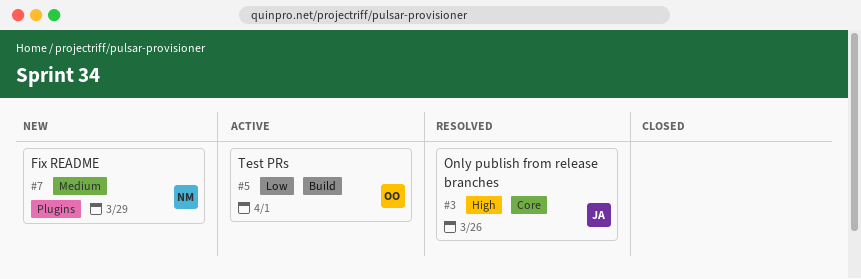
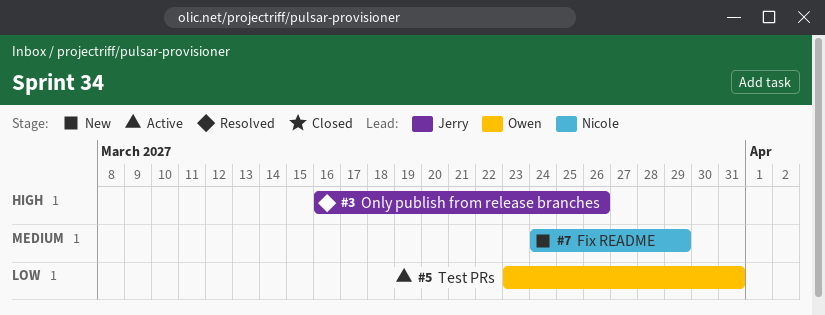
#5, due: Apr 1 -> Mar 31

